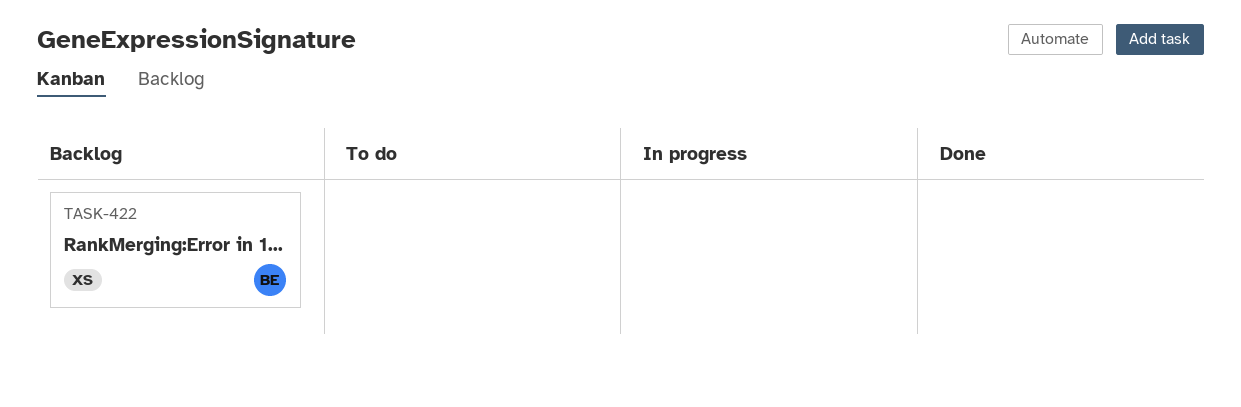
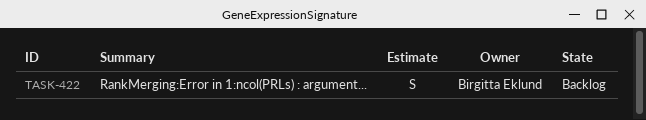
TASK-422, estimate: XS -> S

